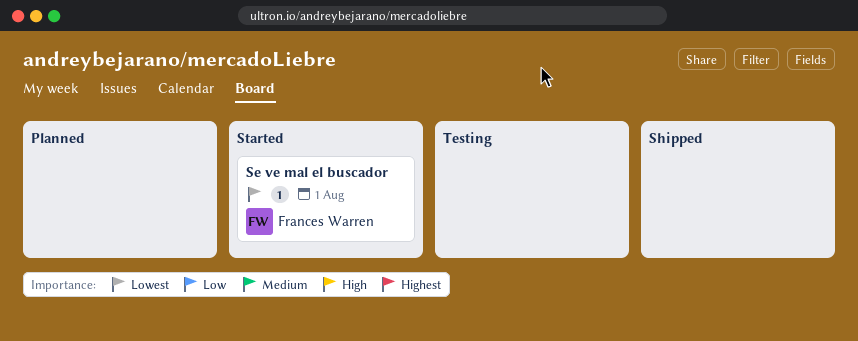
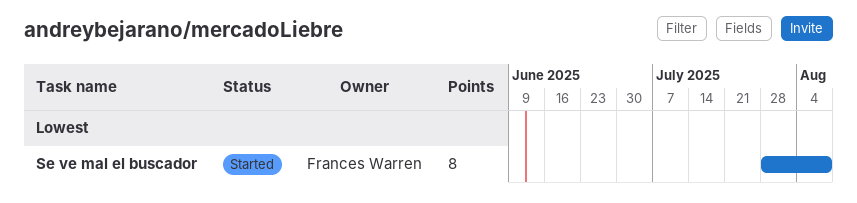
Se ve mal el buscador, estimate: 1 -> 8
Se ve mal el buscador, due: Aug 1 -> Aug 8

